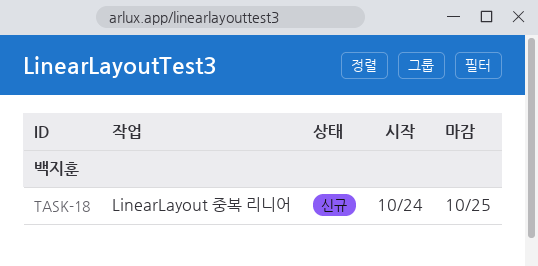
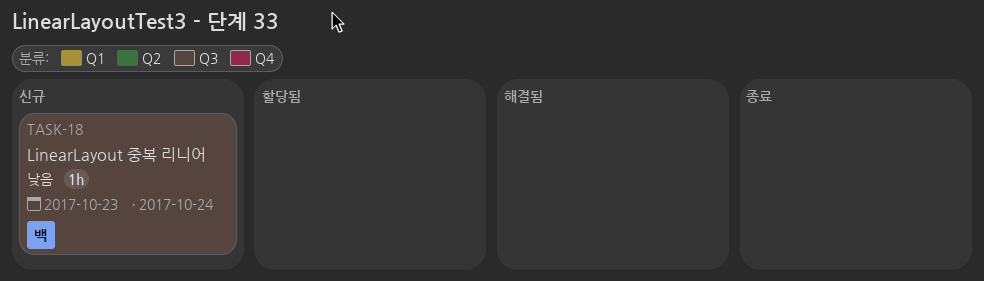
TASK-18, start: Oct 24 -> Oct 23
TASK-18, due: Oct 25 -> Oct 24

